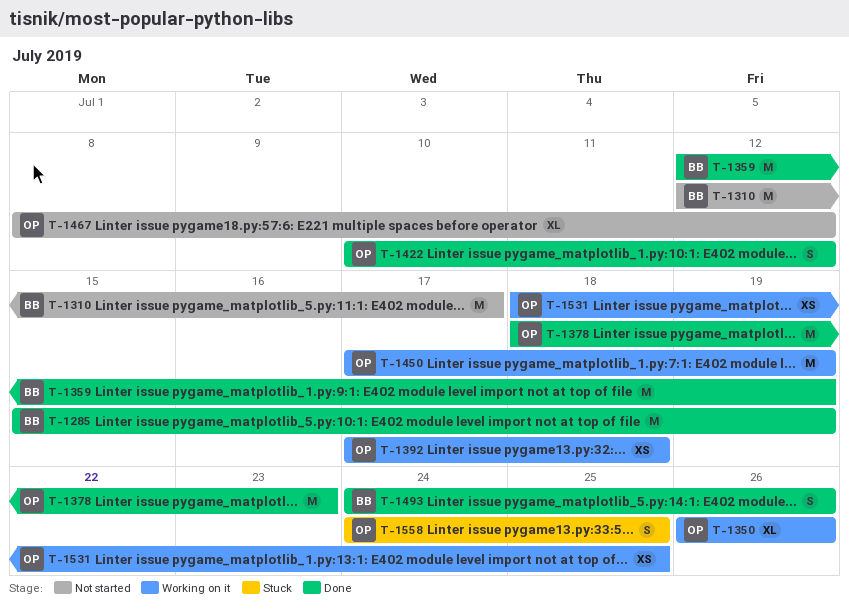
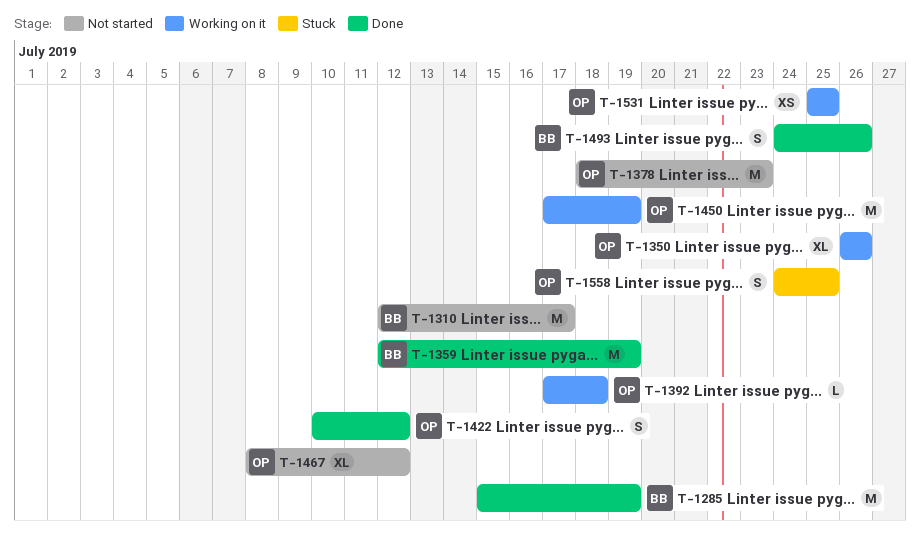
T-1378, status: Done -> Not started
T-1392, estimate: XS -> L
T-1531, start: Jul 18 -> Jul 25

